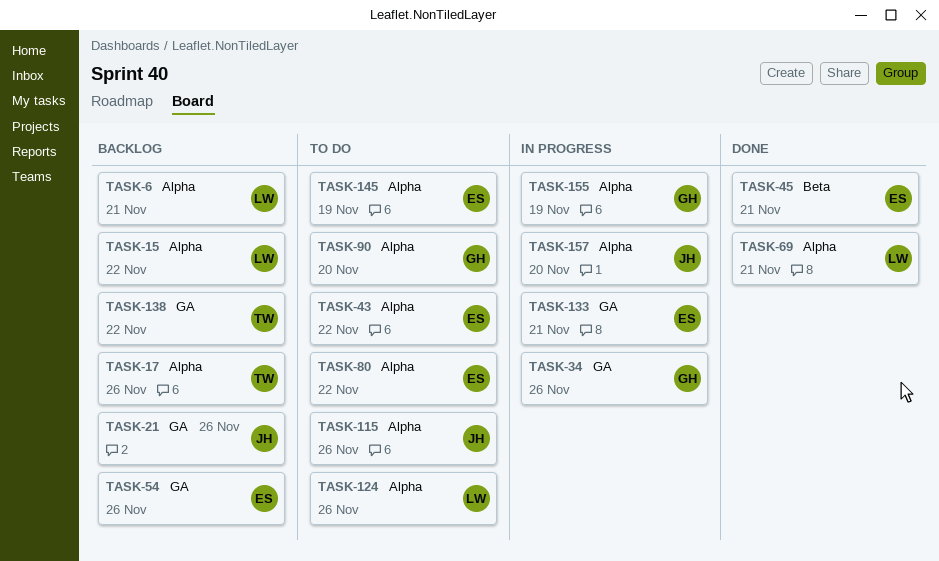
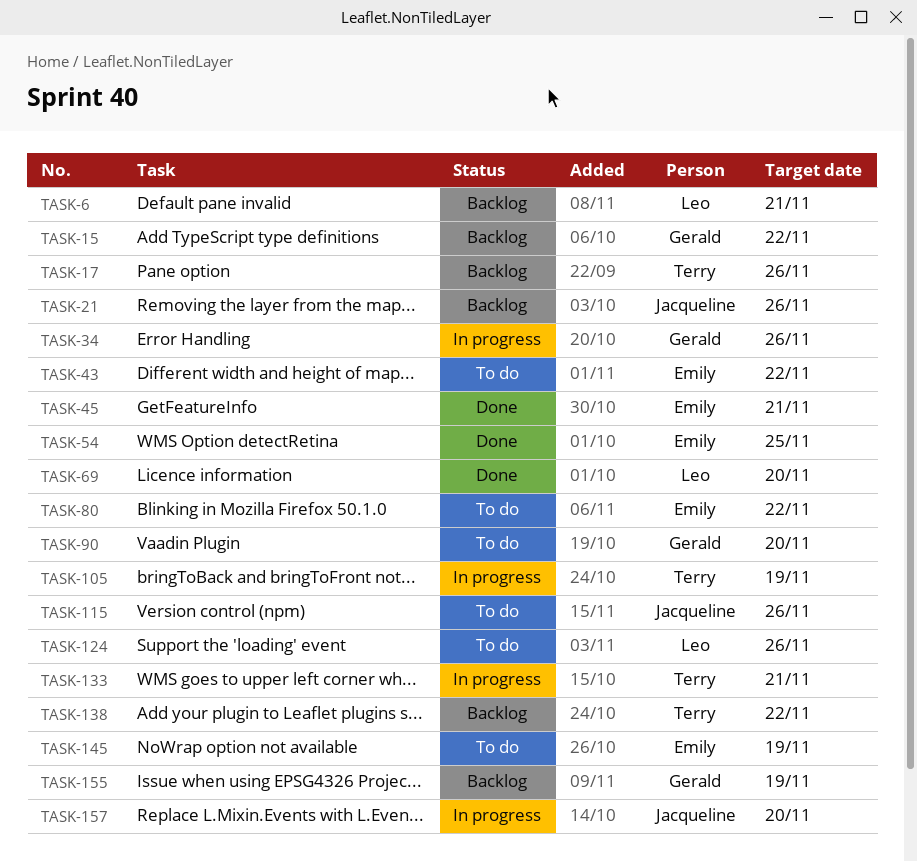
TASK-15, owner: Leo -> Gerald
TASK-54, status: Backlog -> Done
TASK-54, due: Nov 26 -> Nov 25
TASK-69, due: Nov 21 -> Nov 20
TASK-105: none -> present
TASK-133, owner: Emily -> Terry
TASK-155, status: In progress -> Backlog

